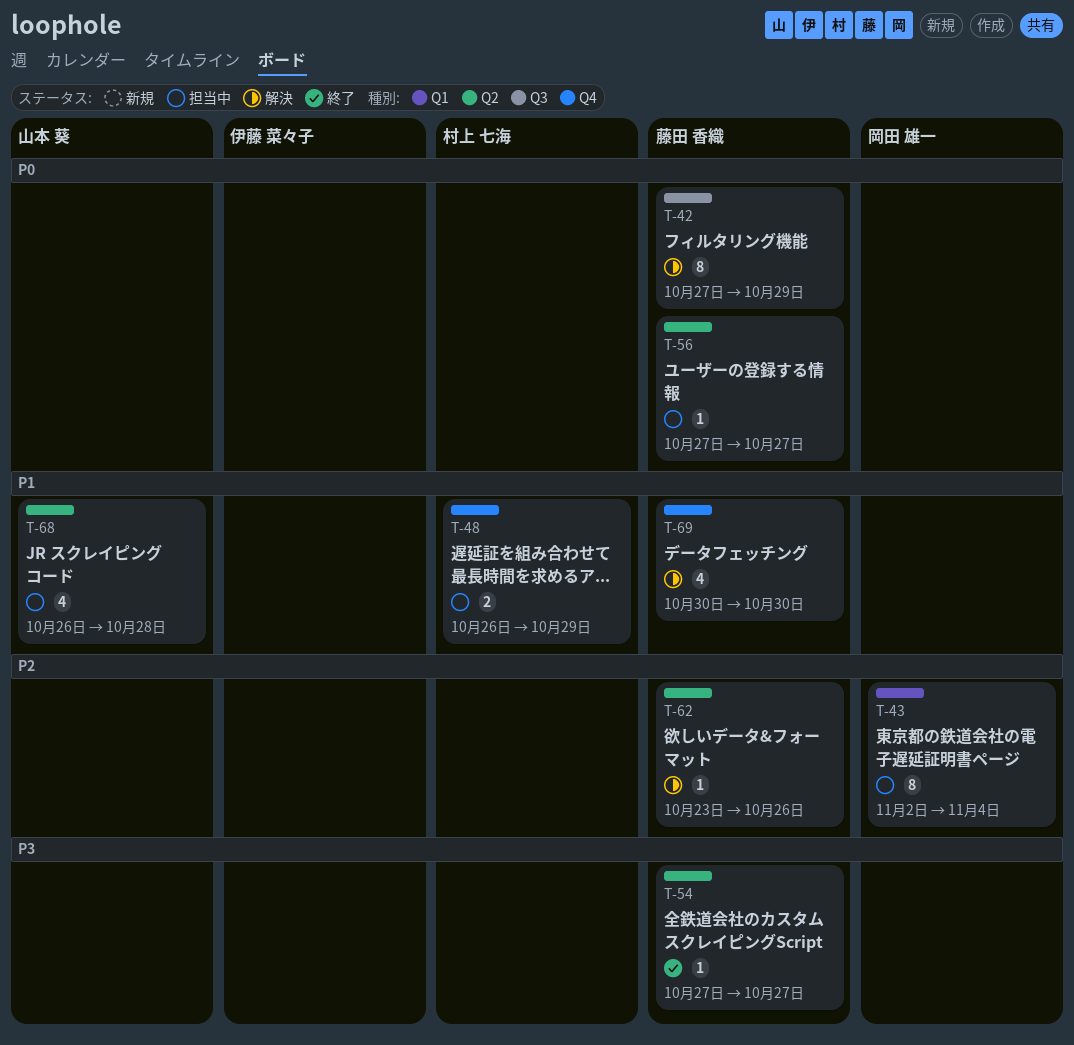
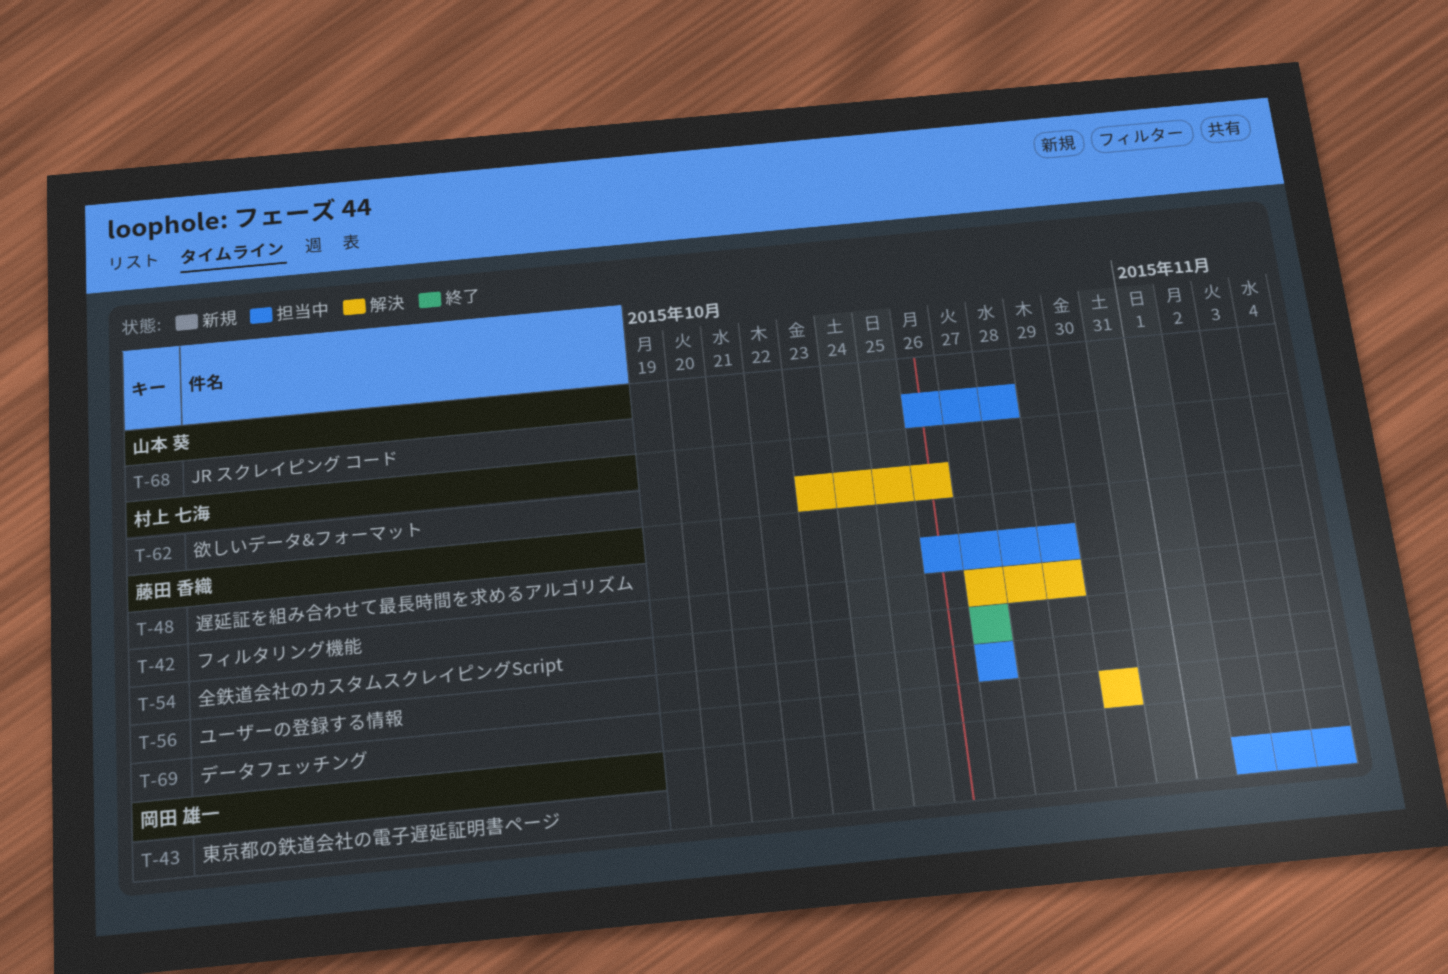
T-48, owner: 村上 七海 -> 藤田 香織
T-62, owner: 藤田 香織 -> 村上 七海

